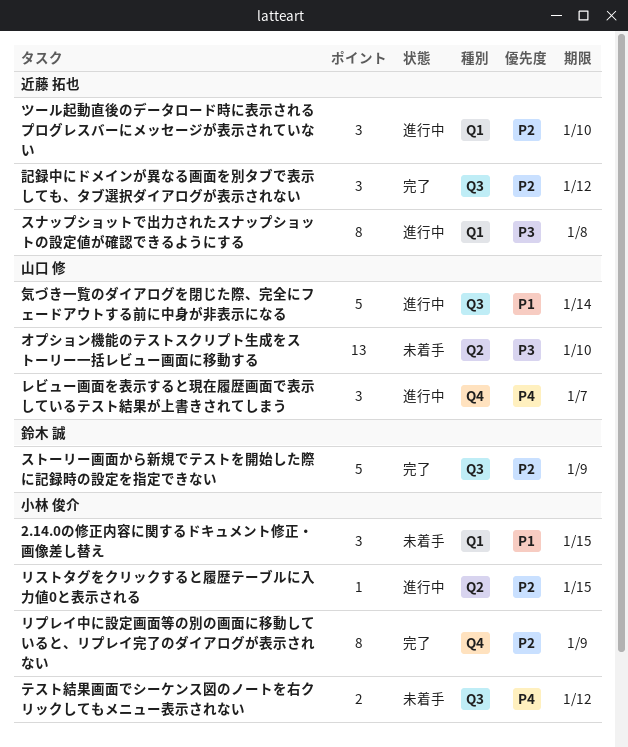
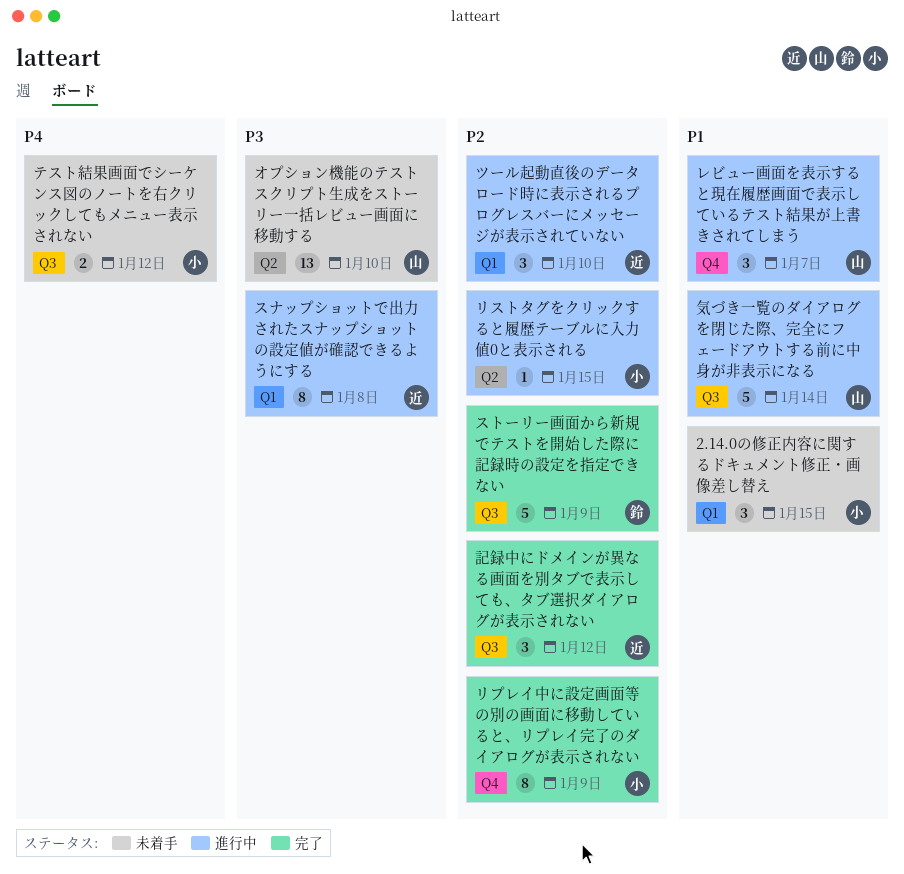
レビュー画面を表示すると現在履歴画面で表示しているテスト結果が上書きされてしまう, priority: P4 -> P1

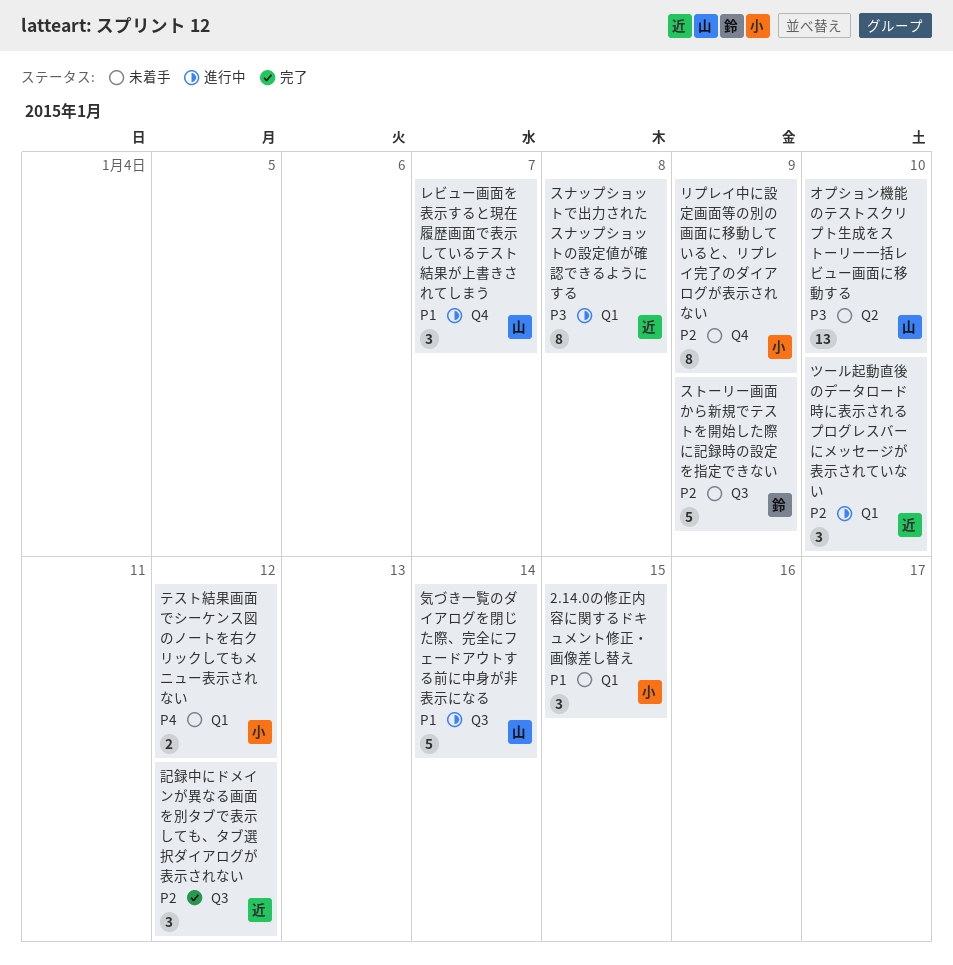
ストーリー画面から新規でテストを開始した際に記録時の設定を指定できない, status: 完了 -> 未着手
テスト結果画面でシーケンス図のノートを右クリックしてもメニュー表示されない, label: Q3 -> Q1
リストタグをクリックすると履歴テーブルに入力値0と表示される: present -> none
リプレイ中に設定画面等の別の画面に移動していると、リプレイ完了のダイアログが表示されない, status: 完了 -> 未着手

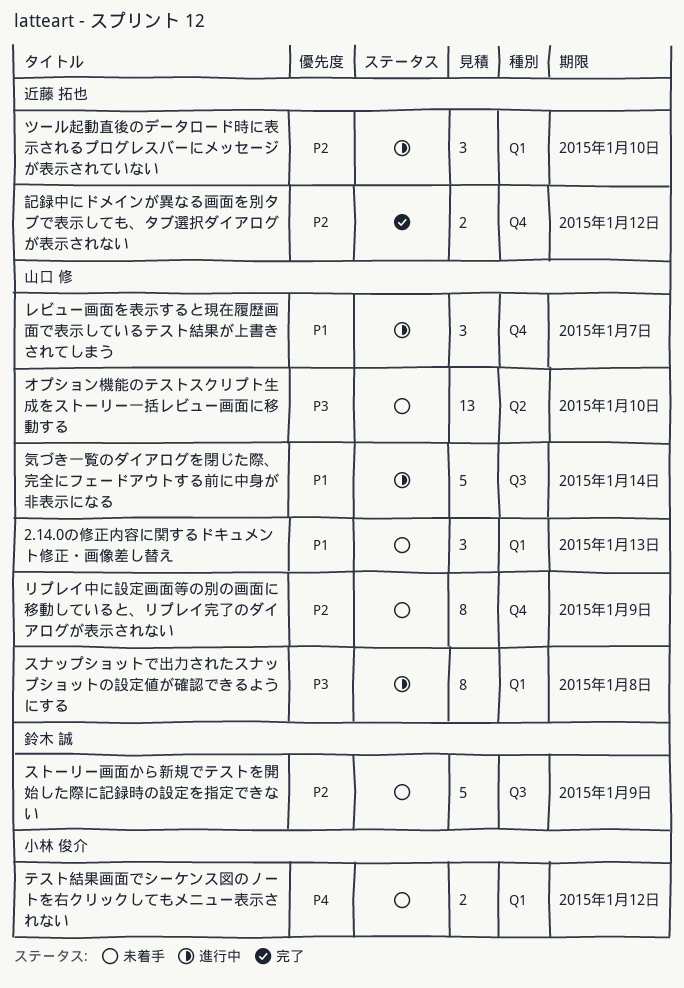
2.14.0の修正内容に関するドキュメント修正・画像差し替え, owner: 小林 俊介 -> 山口 修
2.14.0の修正内容に関するドキュメント修正・画像差し替え, due: Jan 15 -> Jan 13
スナップショットで出力されたスナップショットの設定値が確認できるようにする, owner: 近藤 拓也 -> 山口 修
リプレイ中に設定画面等の別の画面に移動していると、リプレイ完了のダイアログが表示されない, owner: 小林 俊介 -> 山口 修
記録中にドメインが異なる画面を別タブで表示しても、タブ選択ダイアログが表示されない, label: Q3 -> Q4
記録中にドメインが異なる画面を別タブで表示しても、タブ選択ダイアログが表示されない, estimate: 3 -> 2

